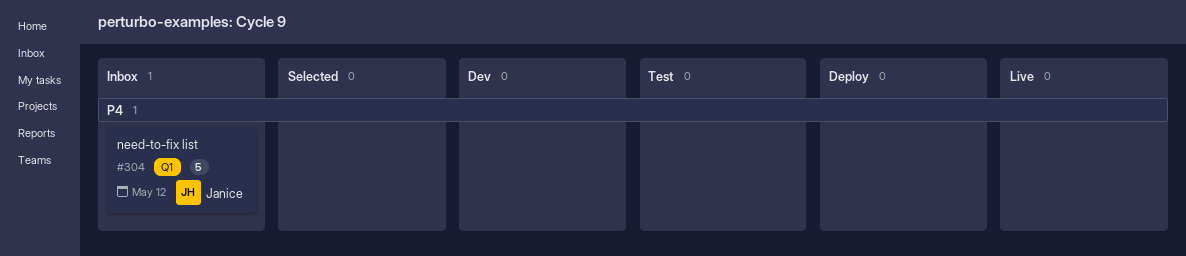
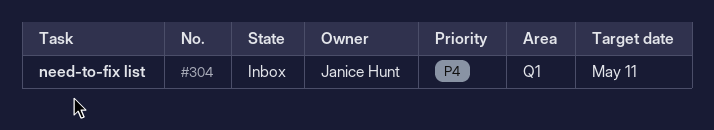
#304, due: May 12 -> May 11

